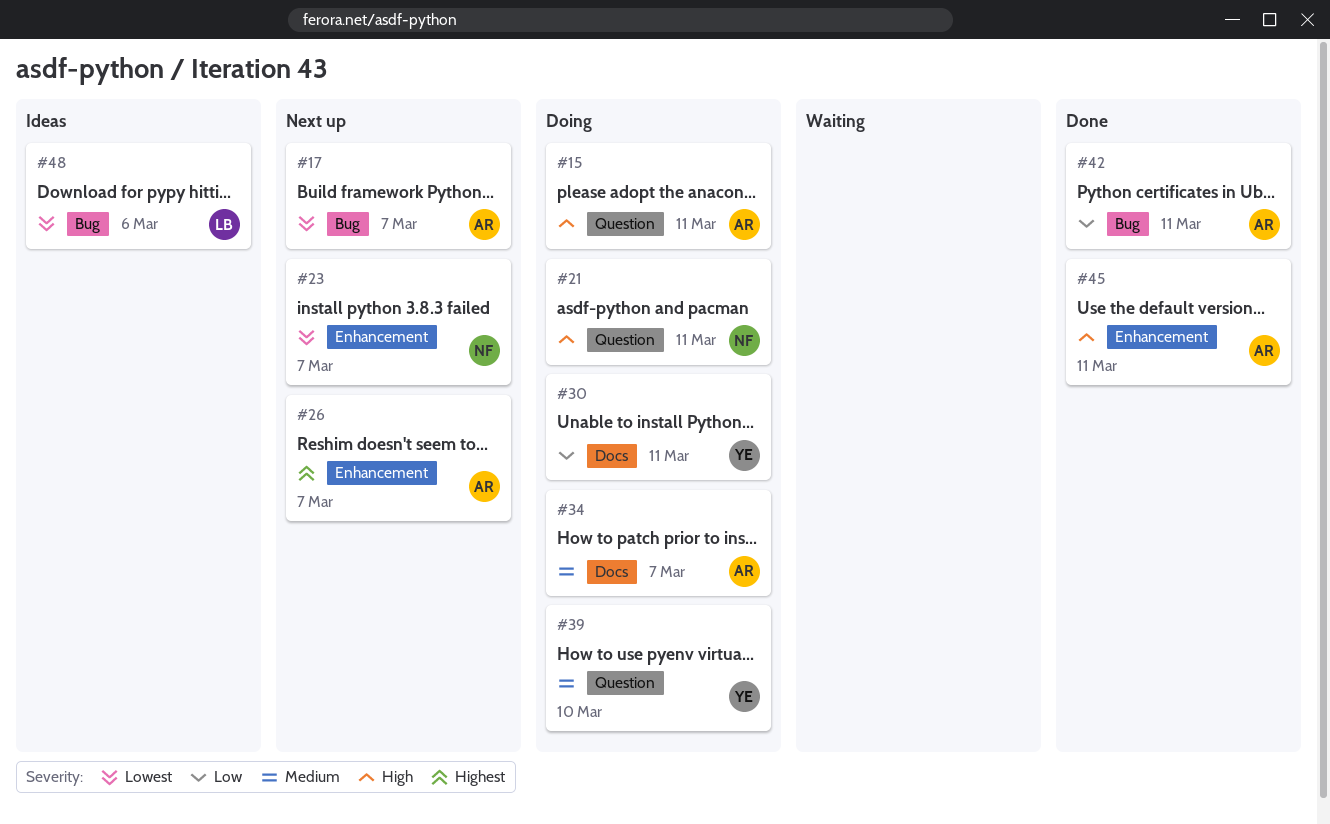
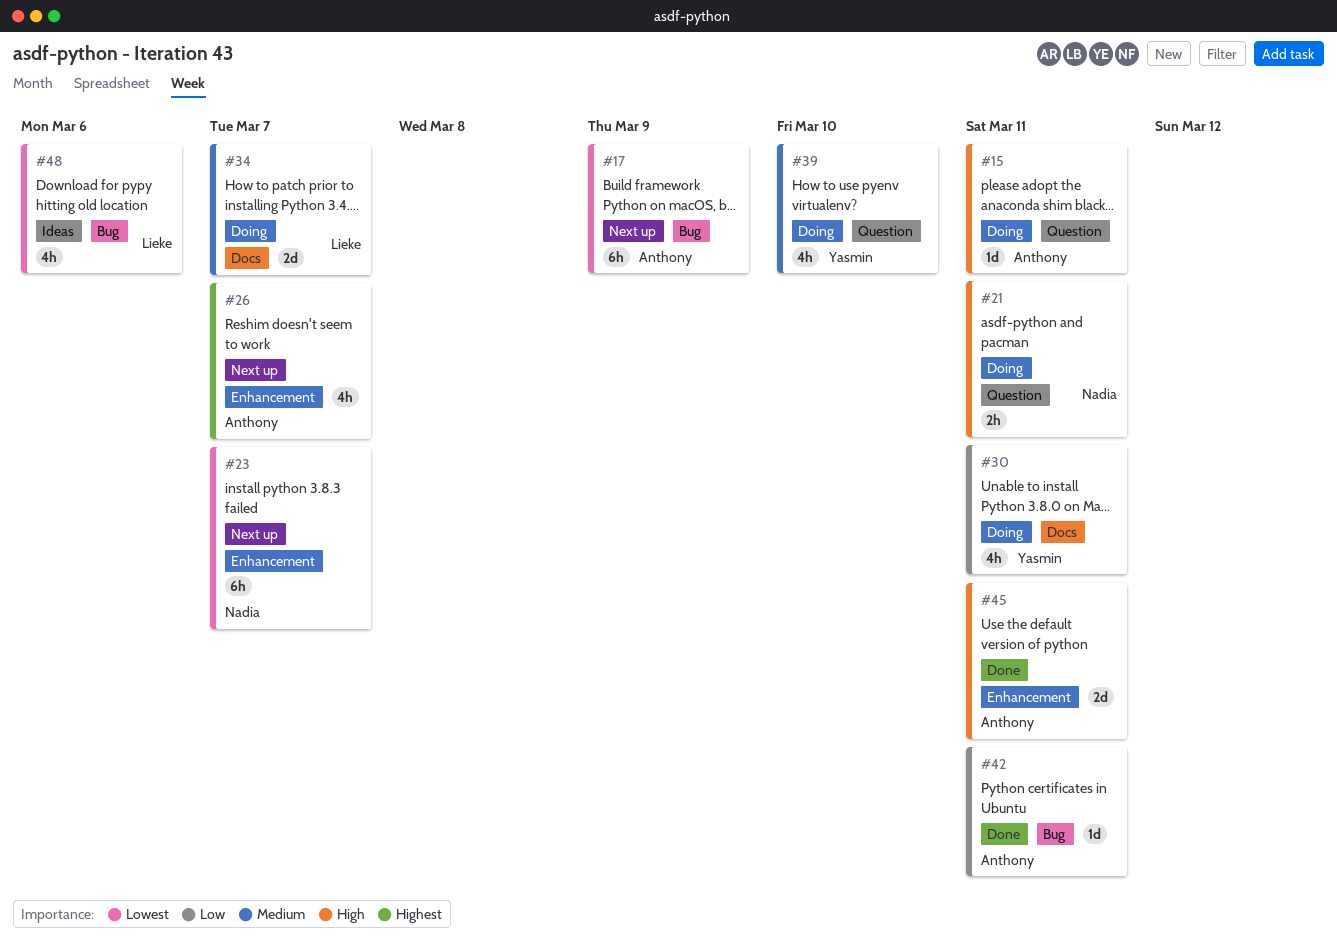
#17, due: Mar 7 -> Mar 9
#34, owner: Anthony -> Lieke

